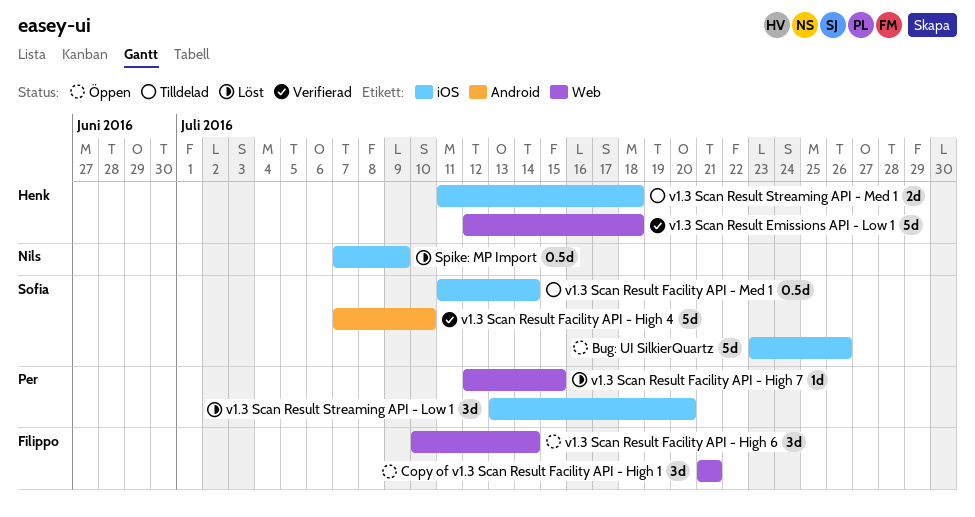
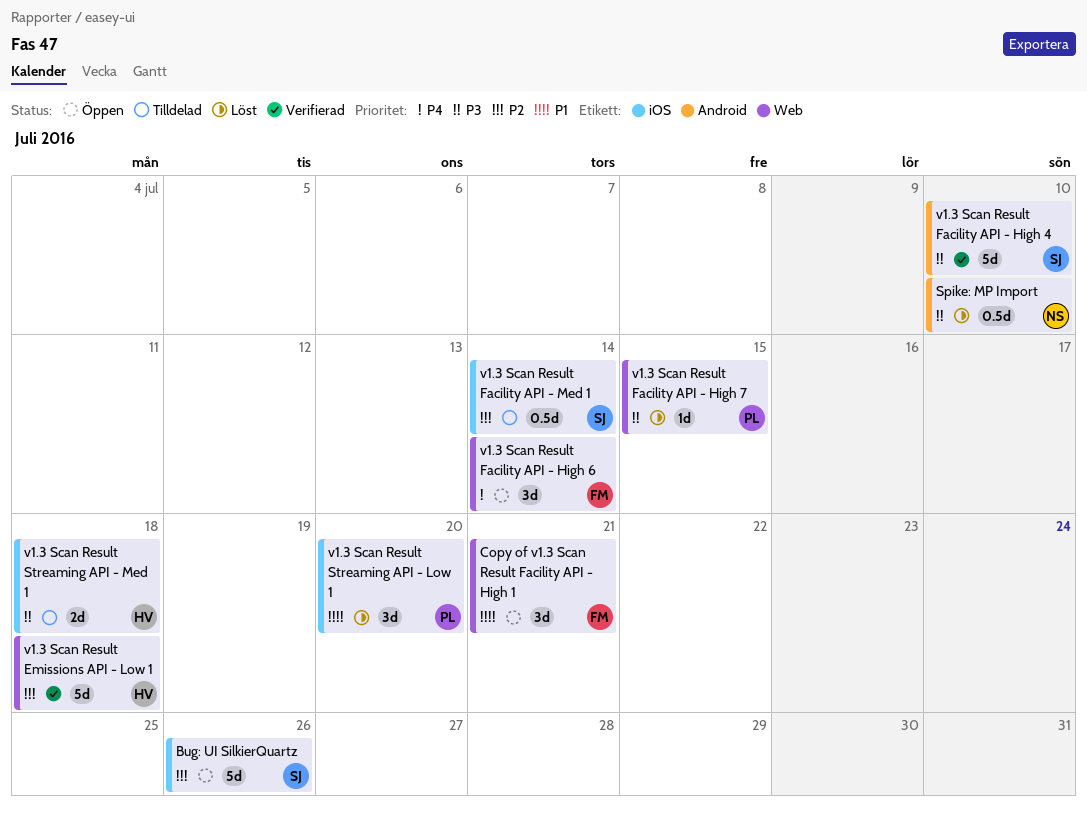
Spike: MP Import, label: iOS -> Android
Spike: MP Import, due: Jul 9 -> Jul 10

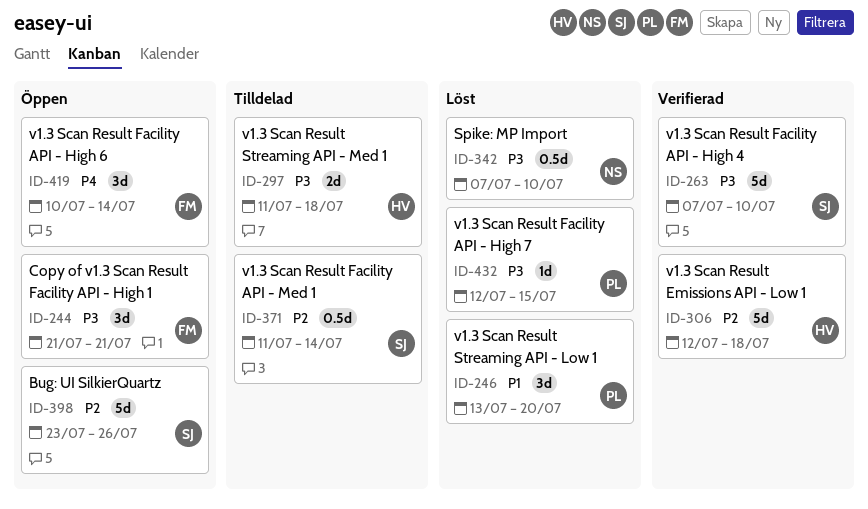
Copy of v1.3 Scan Result Facility API - High 1, priority: P1 -> P3

